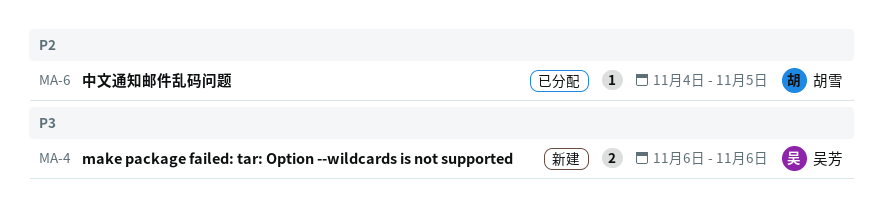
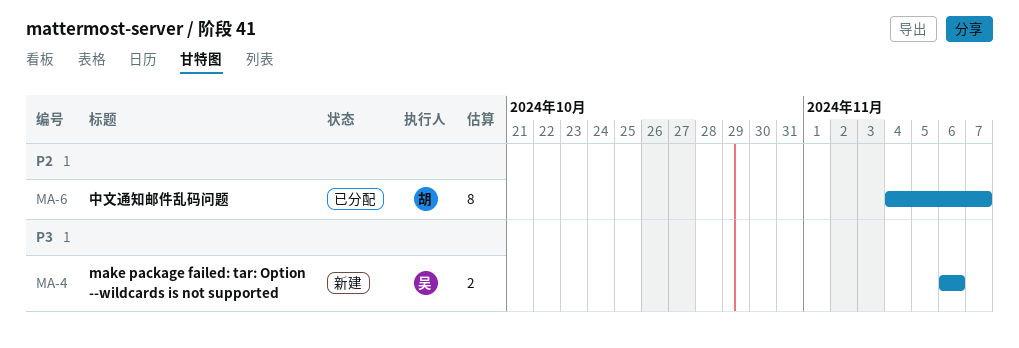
MA-6, estimate: 1 -> 8
MA-6, due: Nov 5 -> Nov 7

